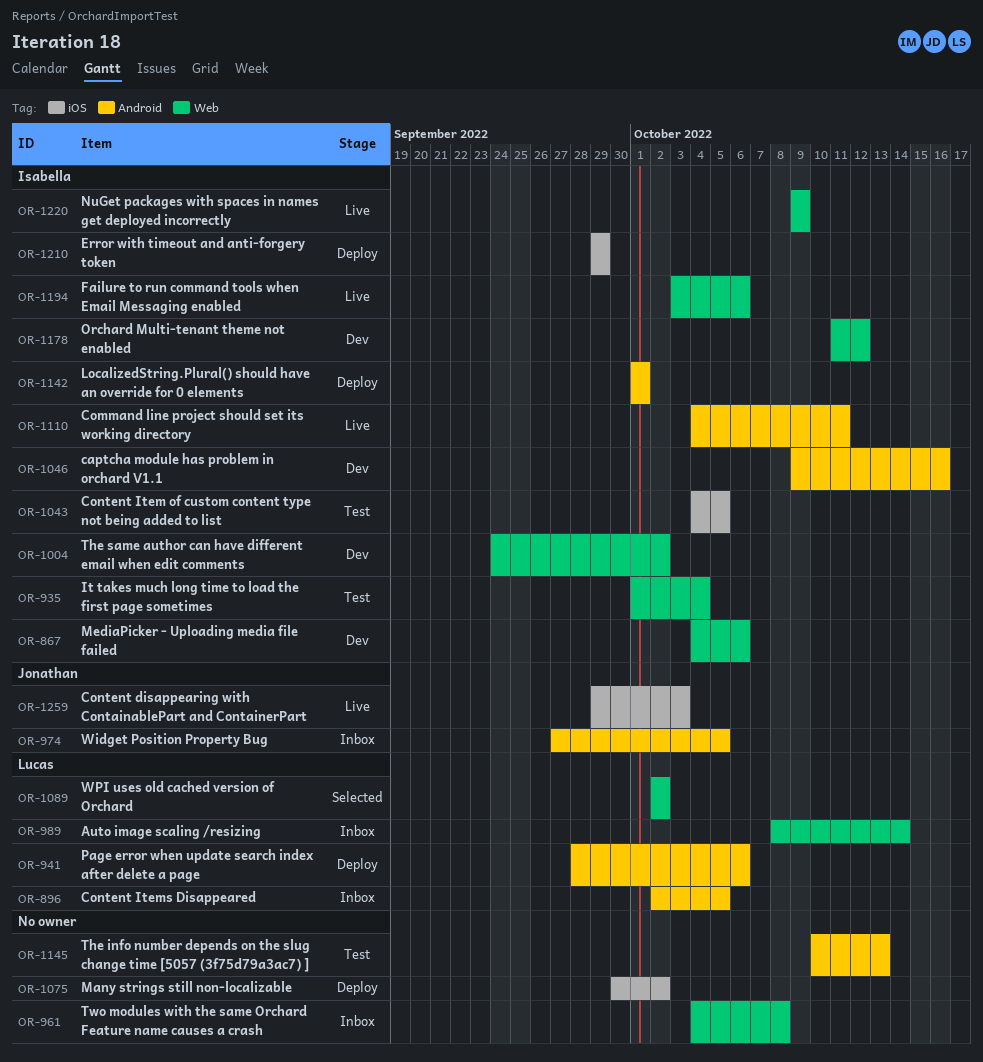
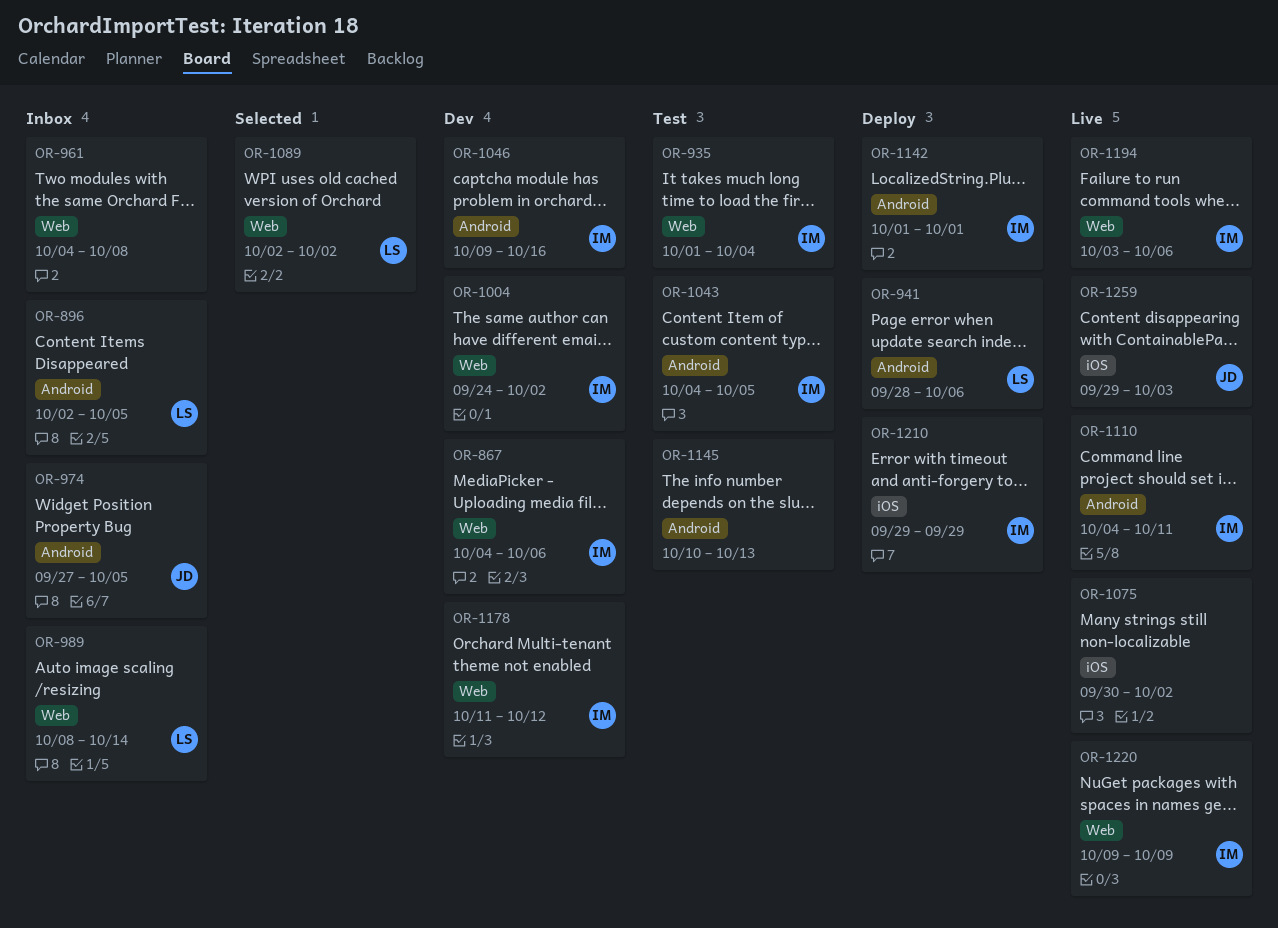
OR-1043, label: iOS -> Android
OR-1075, status: Deploy -> Live

